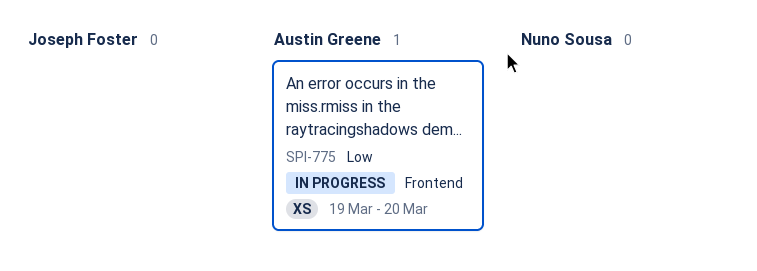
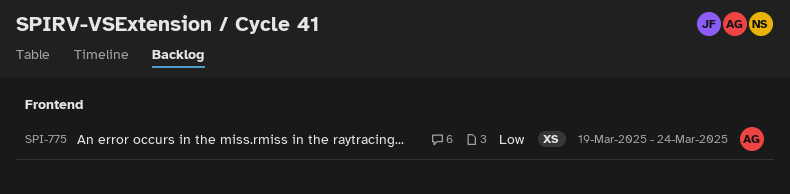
SPI-775, due: Mar 20 -> Mar 24

